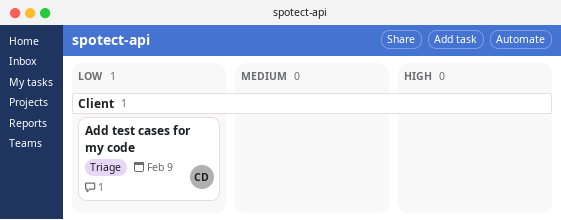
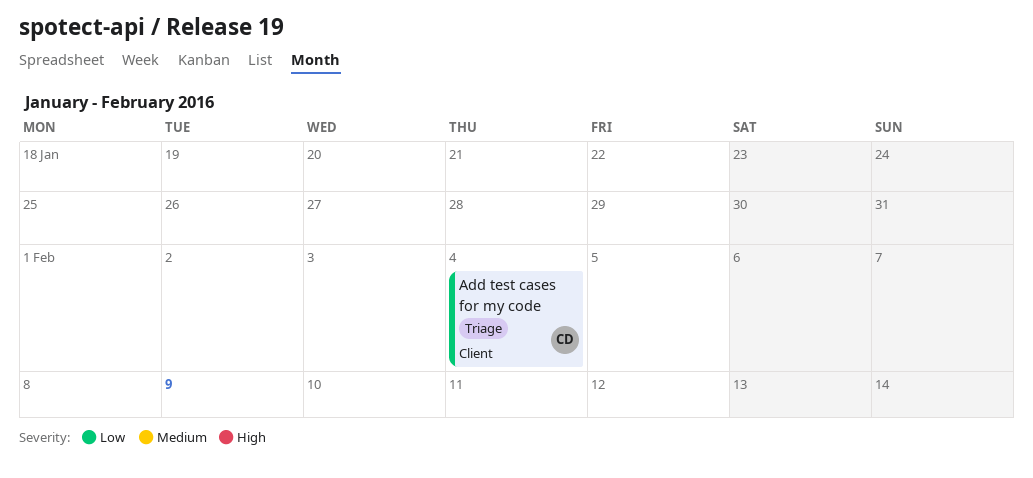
Add test cases for my code, due: Feb 9 -> Feb 4

